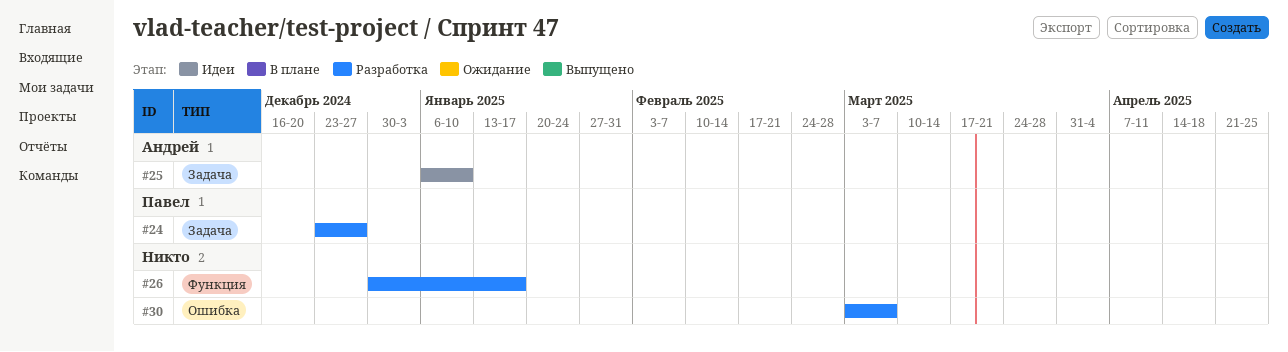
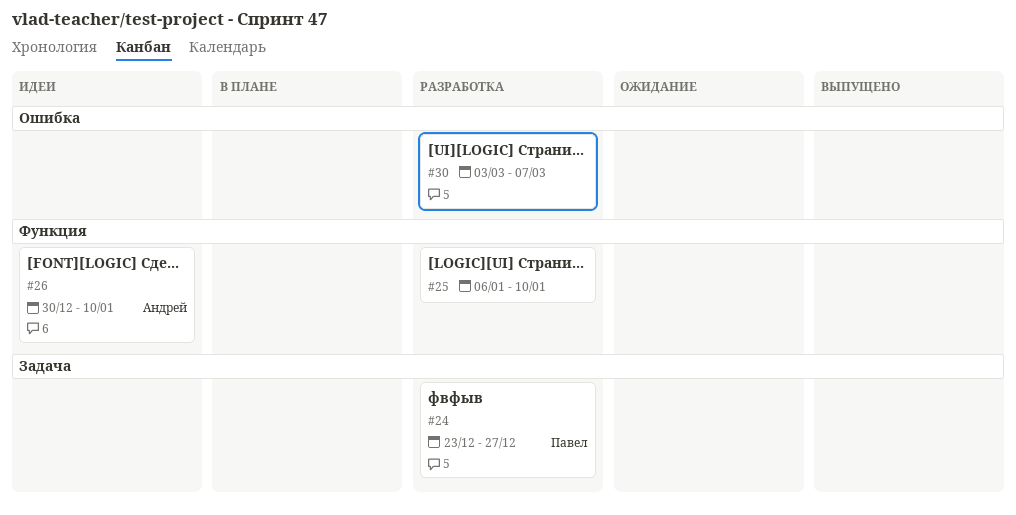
#25, status: Идеи -> Разработка
#25, owner: Андрей -> none
#25, label: Задача -> Функция
#26, status: Разработка -> Идеи
#26, owner: none -> Андрей
#26, due: Jan 17 -> Jan 10

